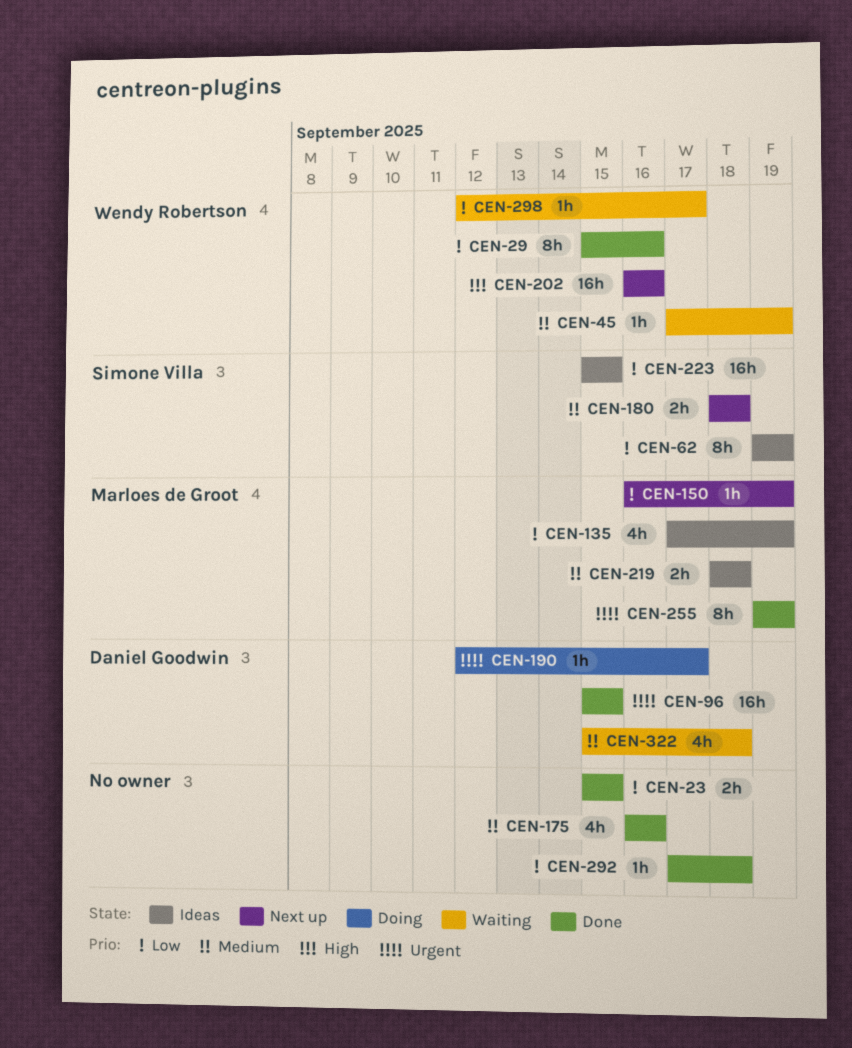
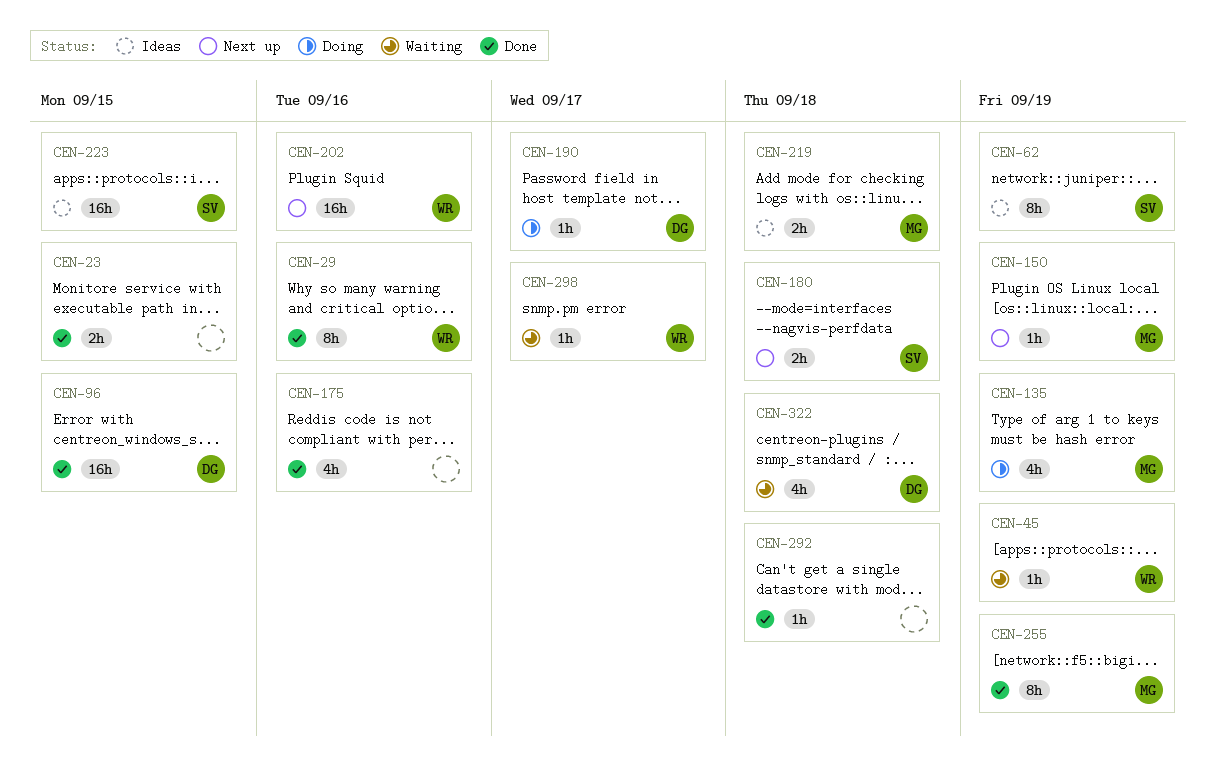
CEN-135, status: Ideas -> Doing

